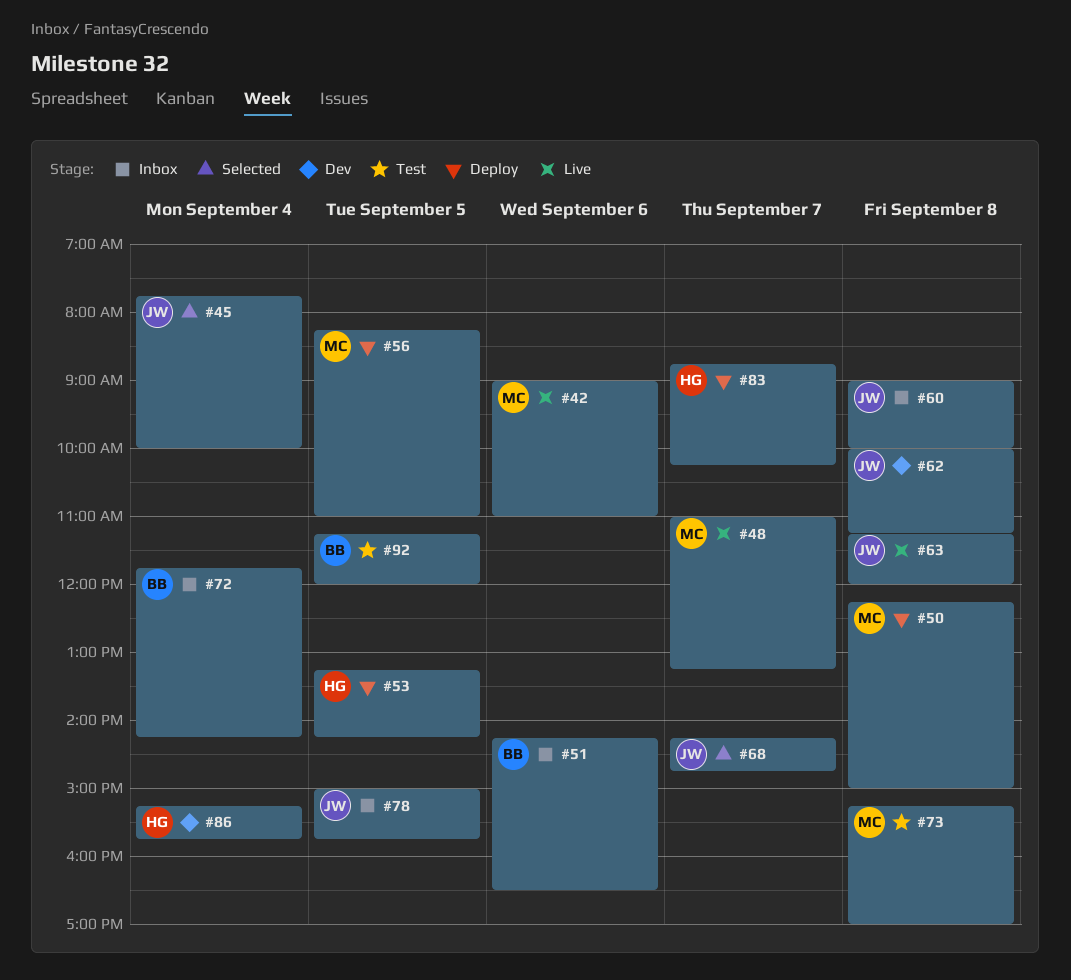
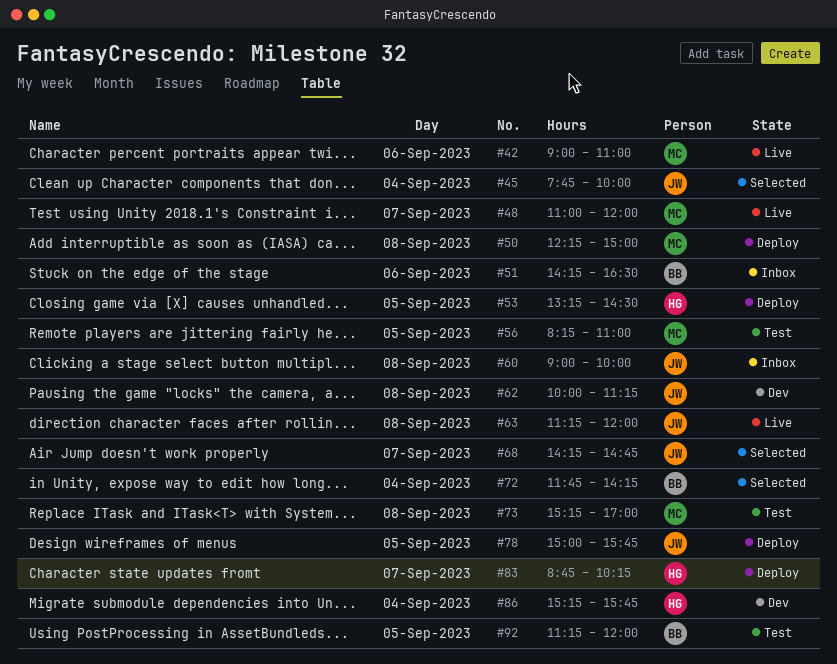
#48, ends: 13:15 -> 12:00
#53, ends: 14:15 -> 14:30
#56, status: Deploy -> Test
#72, status: Inbox -> Selected
#78, status: Inbox -> Deploy

